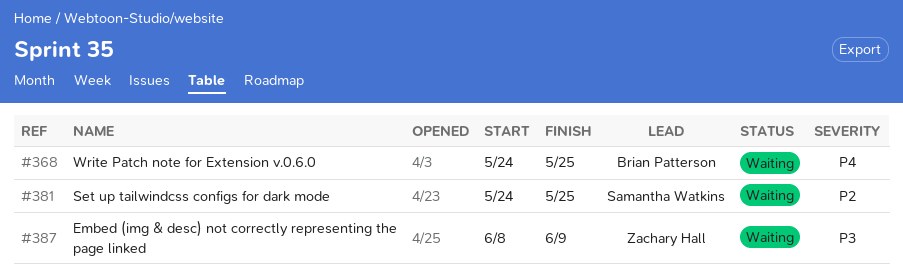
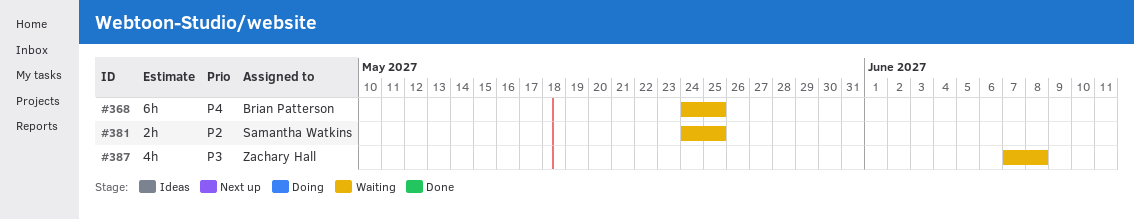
#387, start: Jun 8 -> Jun 7
#387, due: Jun 9 -> Jun 8

